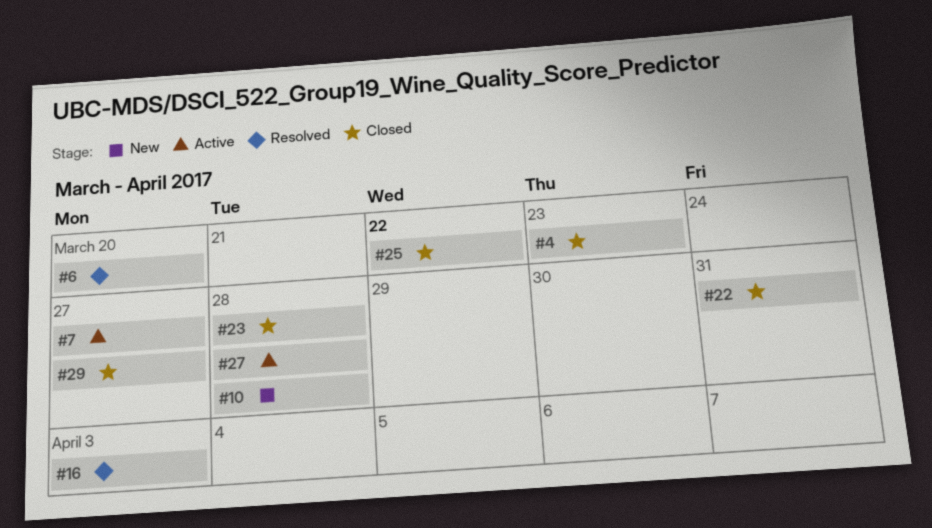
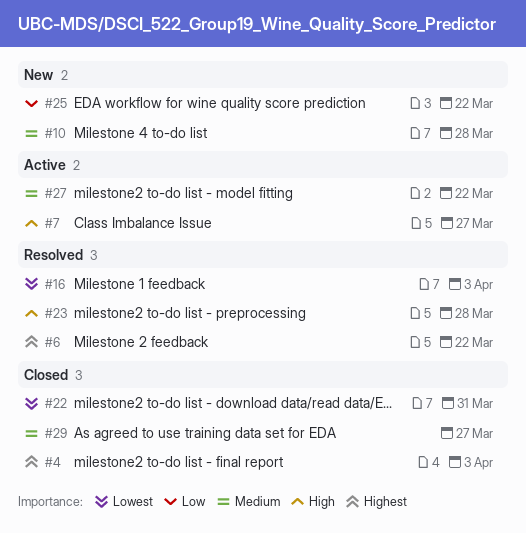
#4, due: Mar 23 -> Apr 3
#6, due: Mar 20 -> Mar 22
#23, status: Closed -> Resolved
#25, status: Closed -> New
#27, due: Mar 28 -> Mar 22

